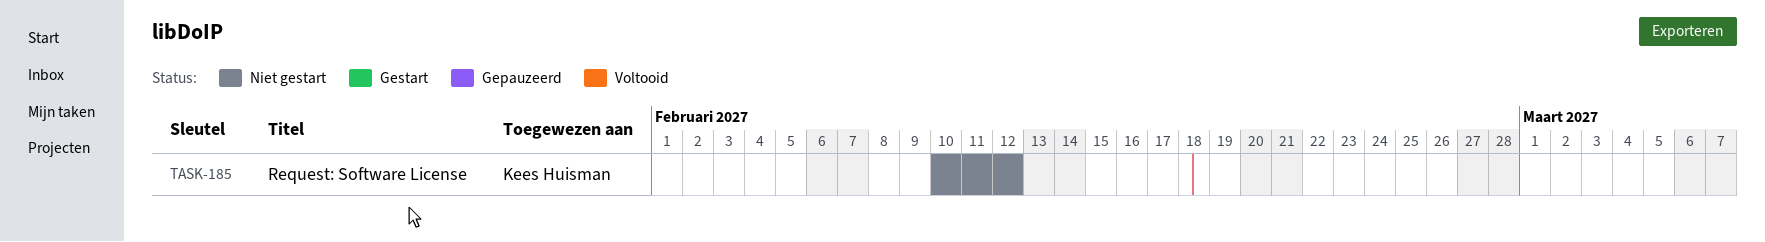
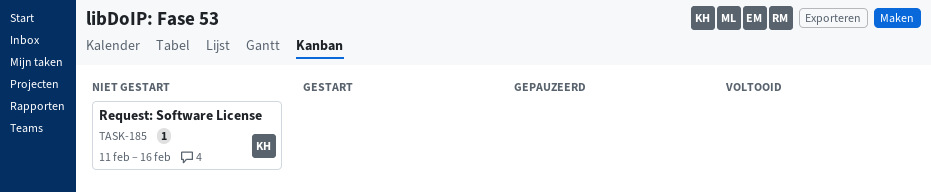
TASK-185, start: Feb 10 -> Feb 11
TASK-185, due: Feb 12 -> Feb 16

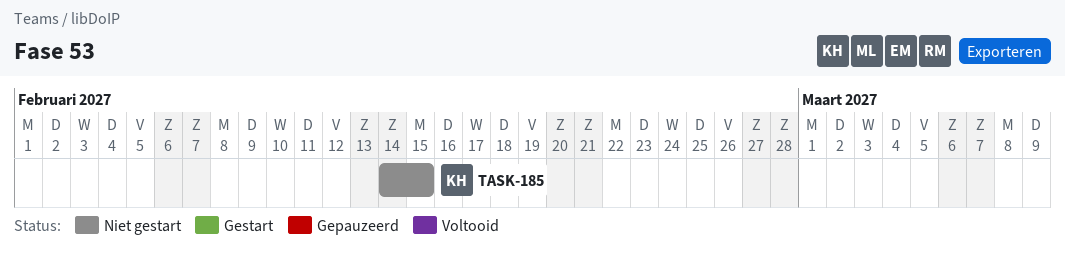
TASK-185, start: Feb 11 -> Feb 14
TASK-185, due: Feb 16 -> Feb 15

